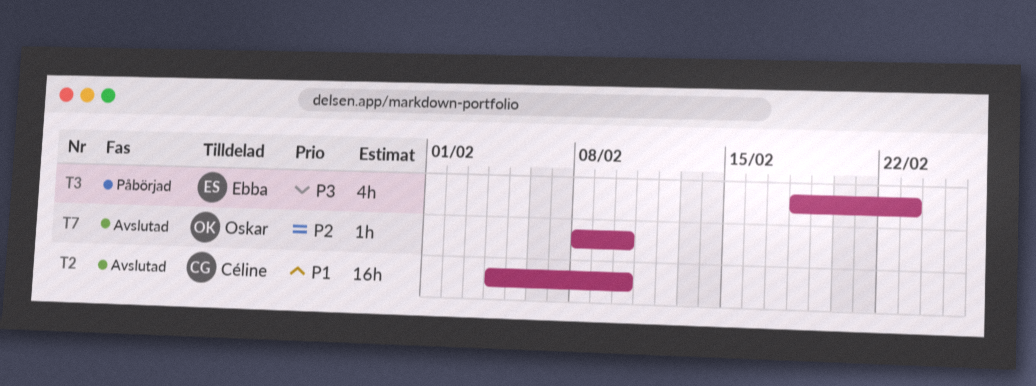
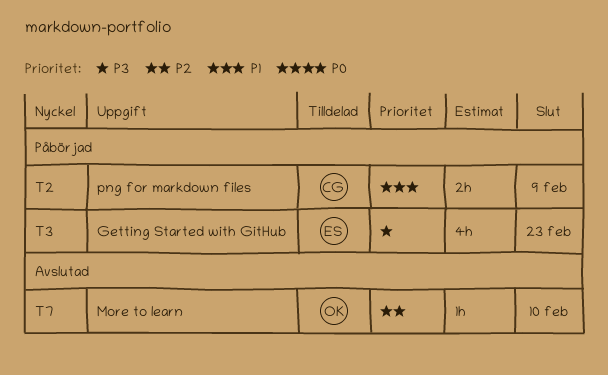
T2, status: Avslutad -> Påbörjad
T2, estimate: 16h -> 2h
T2, due: Feb 10 -> Feb 9

